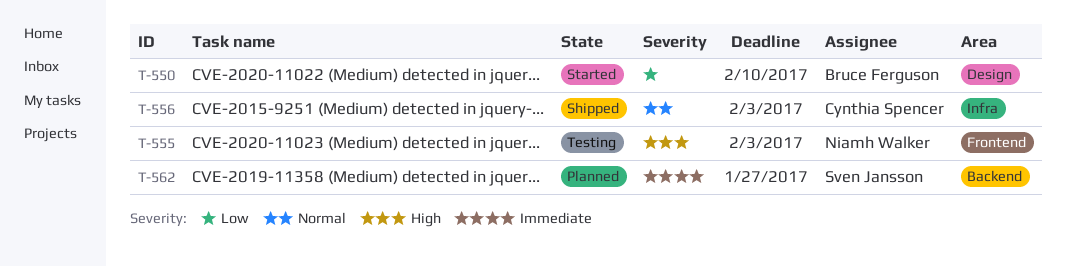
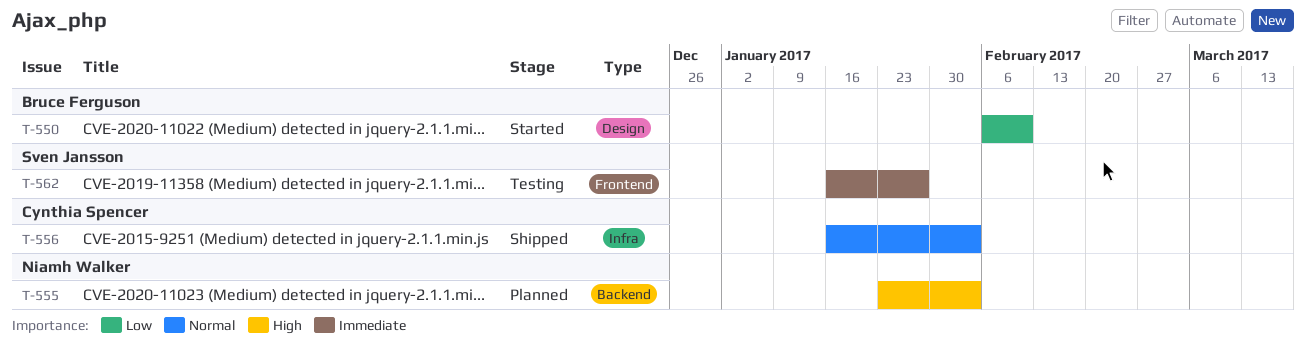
T-555, status: Testing -> Planned
T-555, label: Frontend -> Backend
T-562, status: Planned -> Testing
T-562, label: Backend -> Frontend

